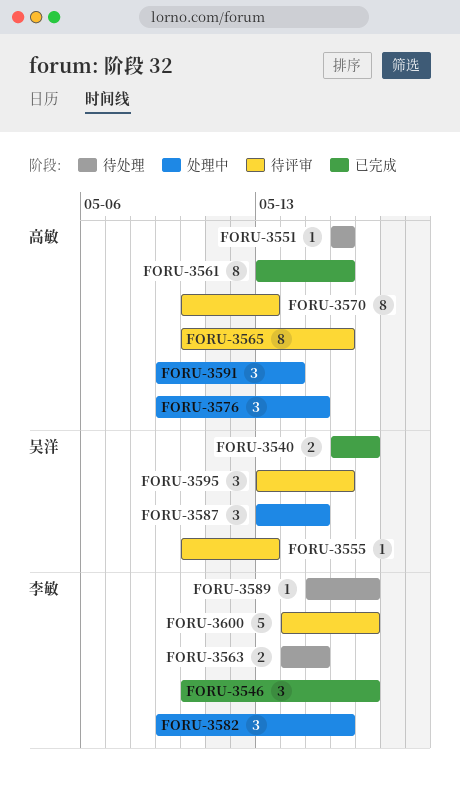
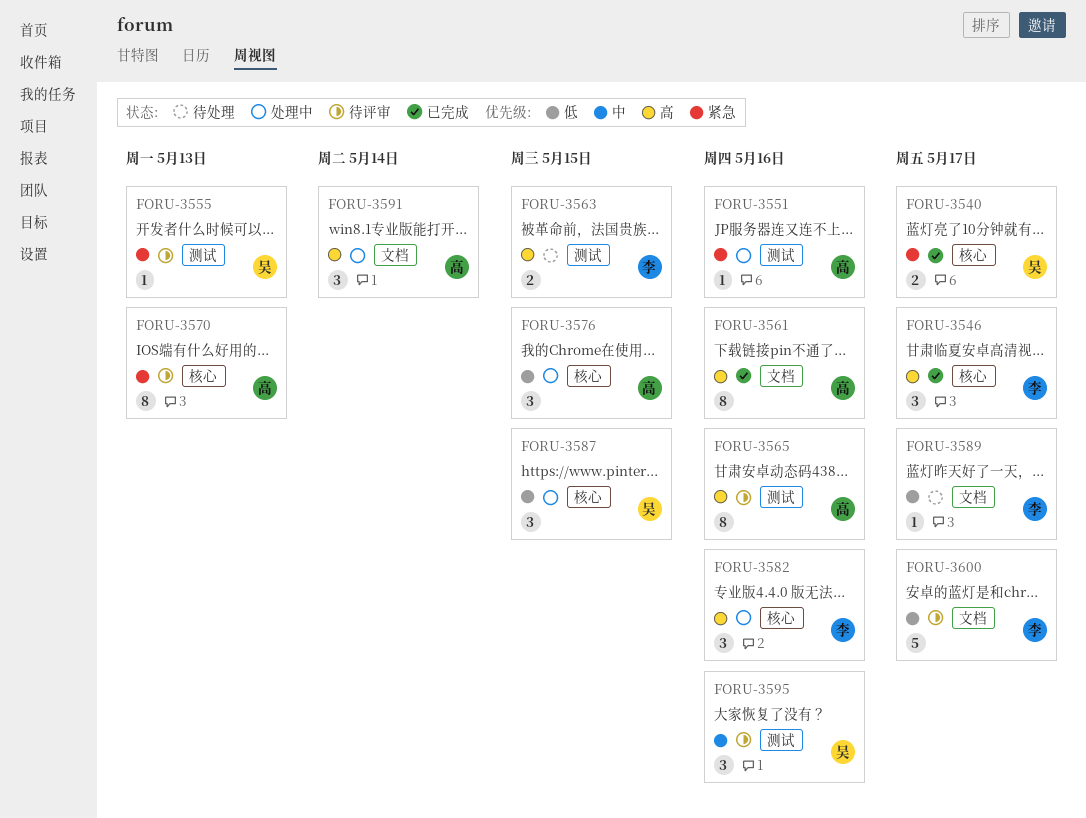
FORU-3551, status: 待处理 -> 处理中

